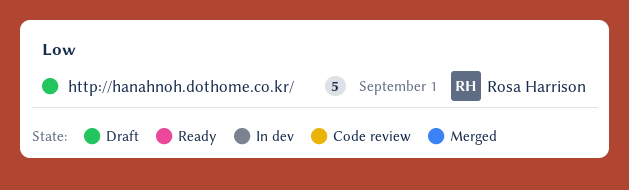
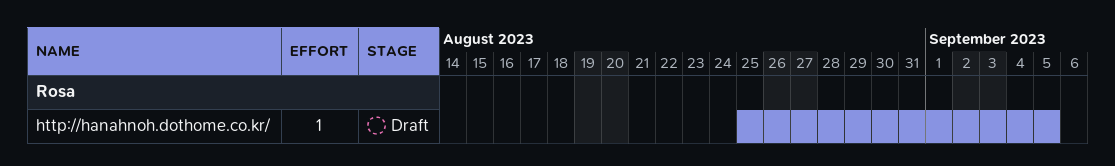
http://hanahnoh.dothome.co.kr/, estimate: 5 -> 1
http://hanahnoh.dothome.co.kr/, due: Sep 1 -> Sep 5

